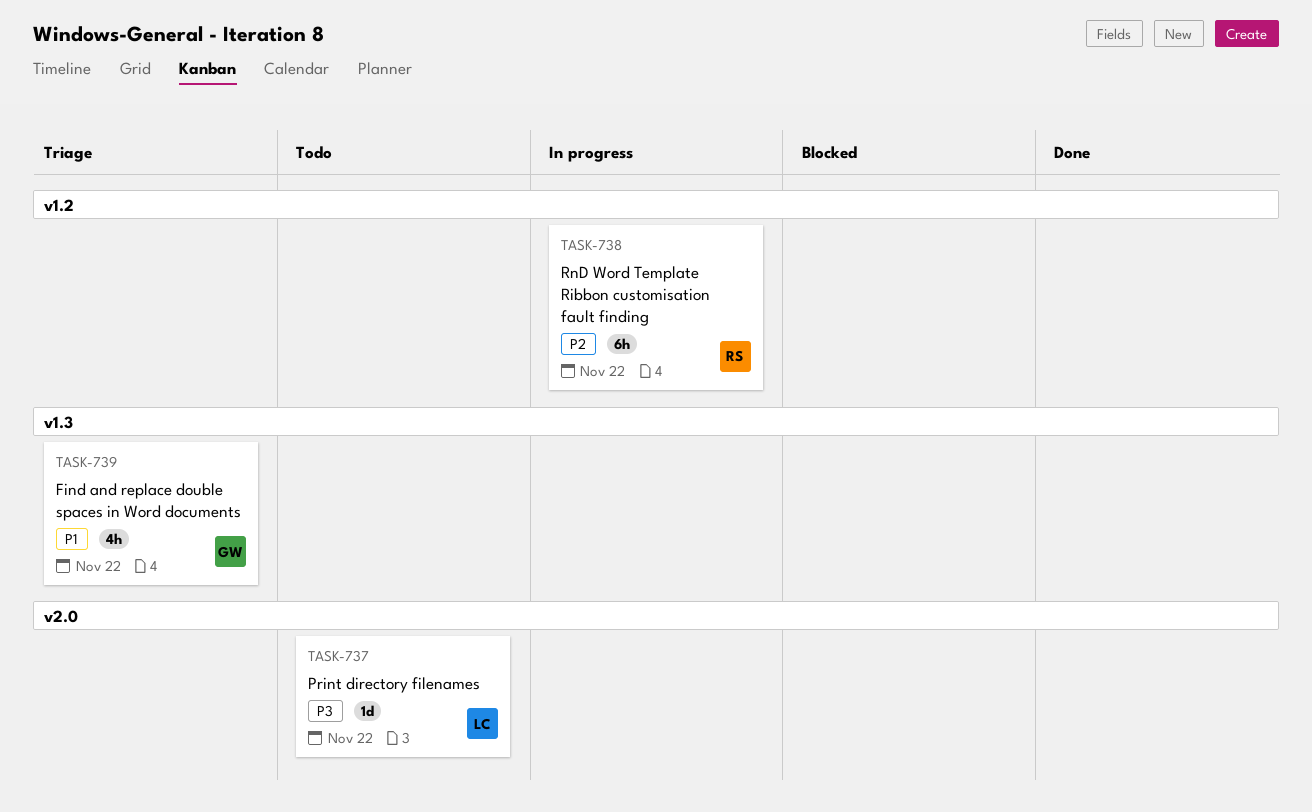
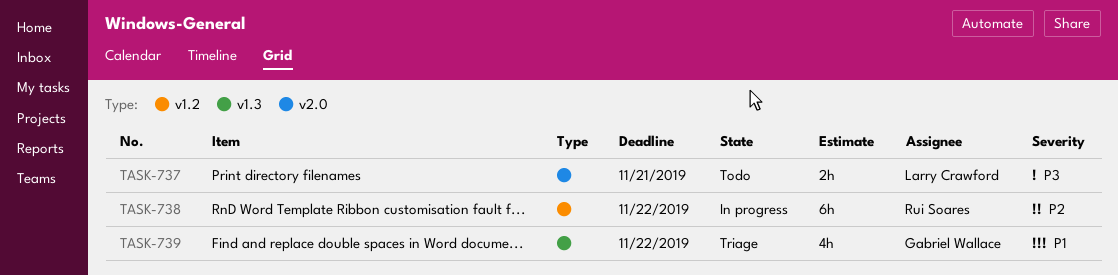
TASK-737, estimate: 1d -> 2h
TASK-737, due: Nov 22 -> Nov 21

